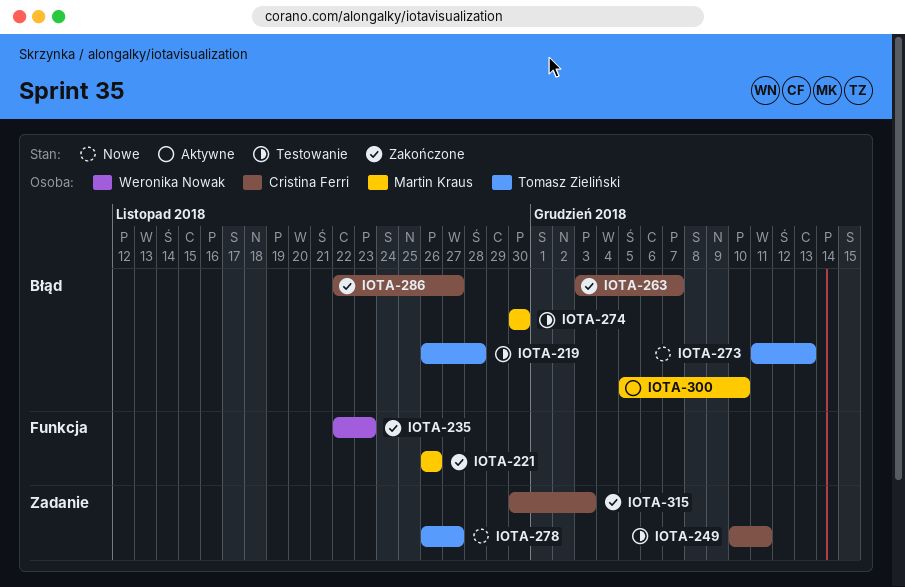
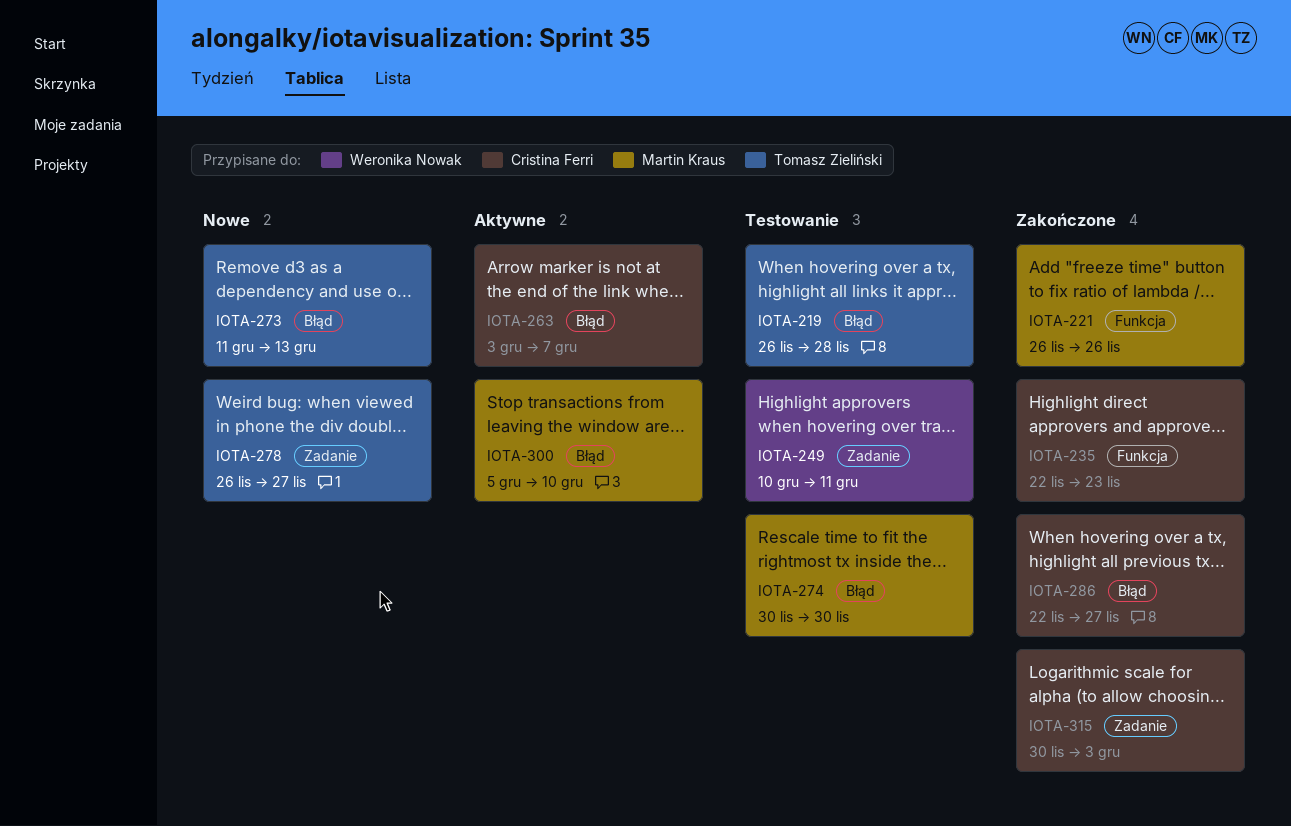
IOTA-235, owner: Weronika Nowak -> Cristina Ferri
IOTA-249, owner: Cristina Ferri -> Weronika Nowak
IOTA-263, status: Zakończone -> Aktywne

